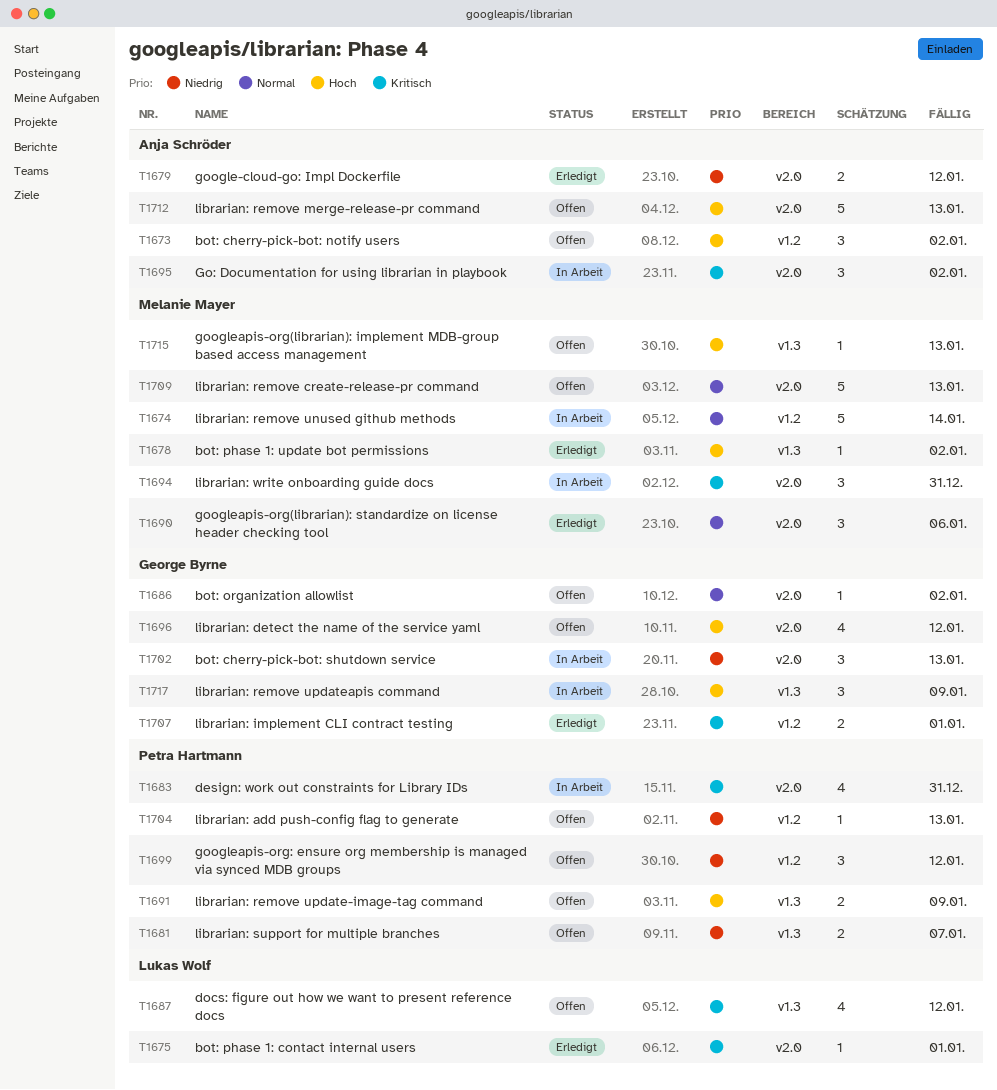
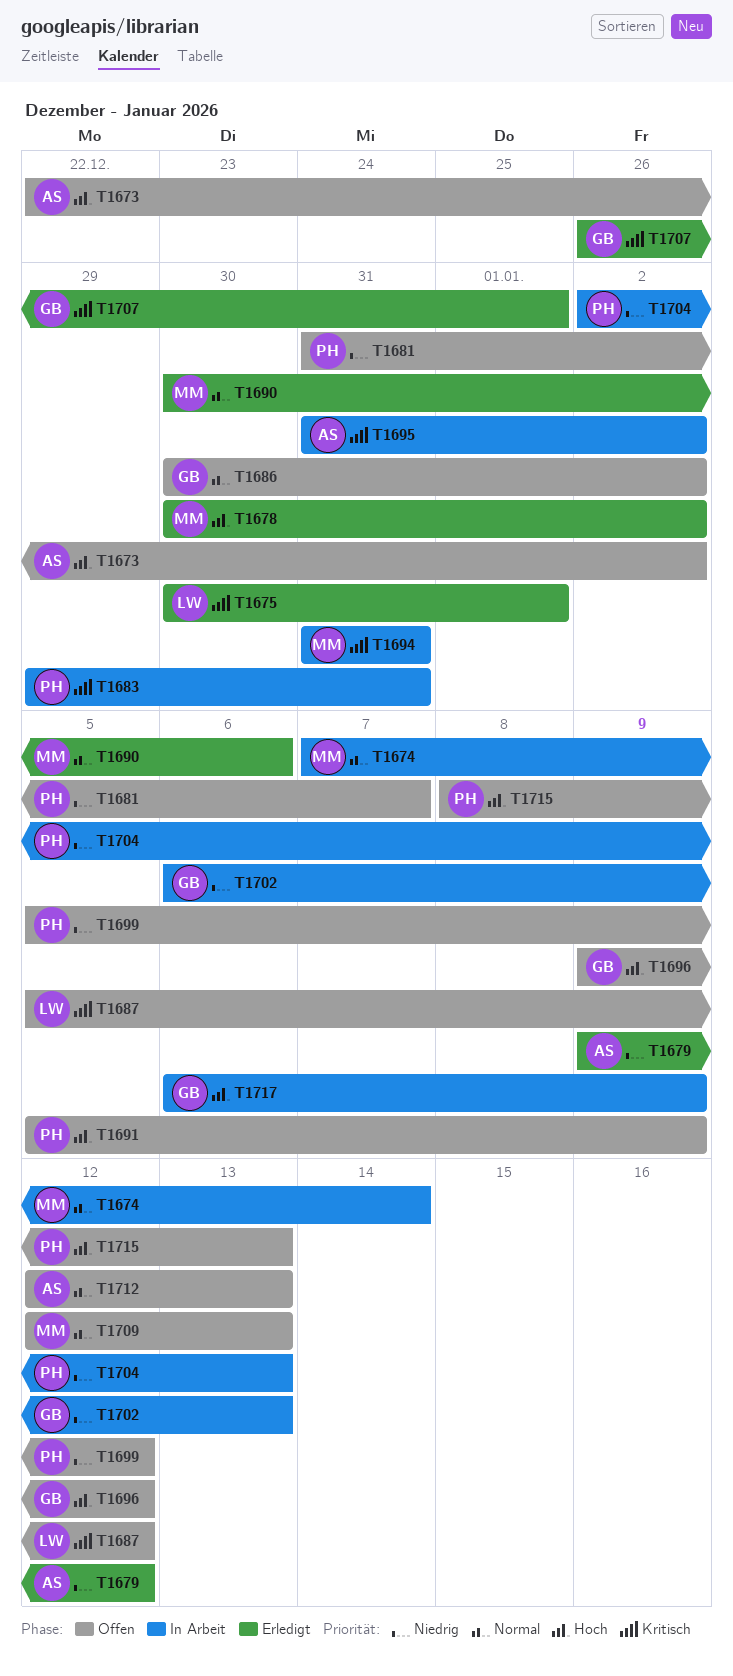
T1704, status: Offen -> In Arbeit
T1712, priority: Hoch -> Normal
T1715, owner: Melanie Mayer -> Petra Hartmann

